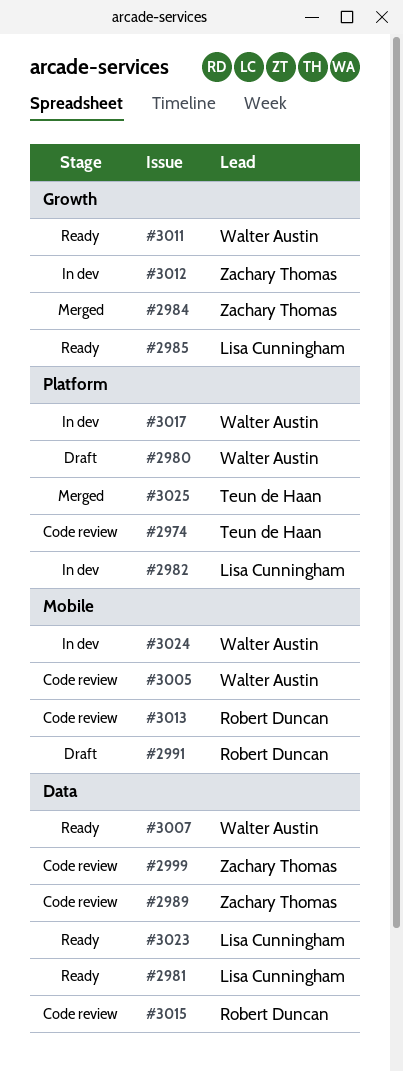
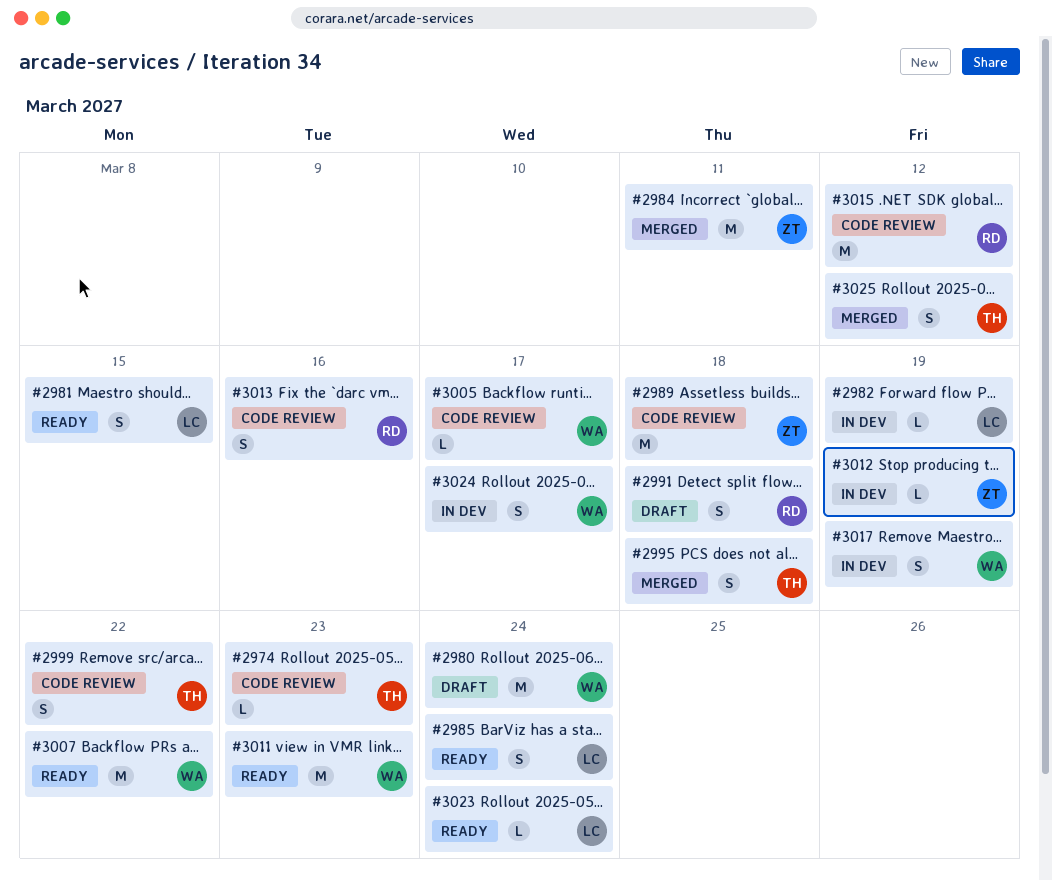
#2995: none -> present
#2999, owner: Zachary Thomas -> Teun de Haan

